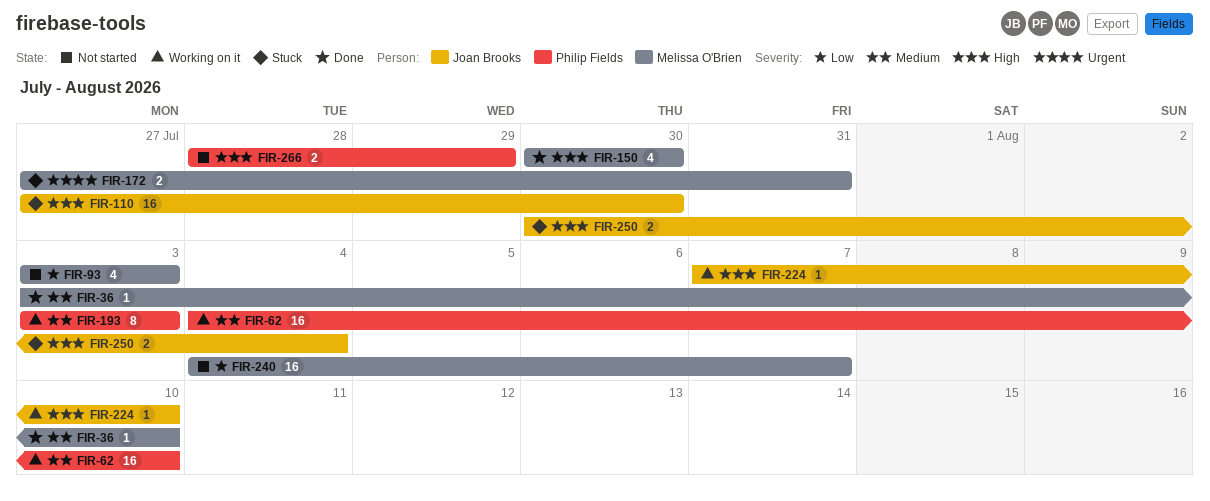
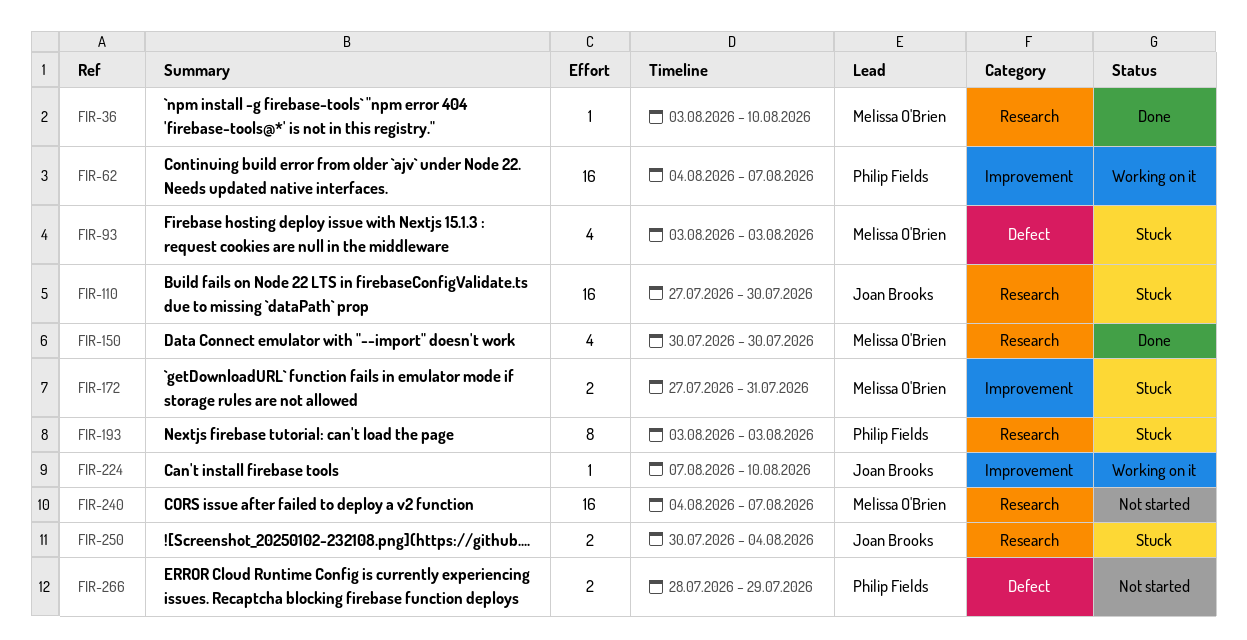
FIR-62, due: Aug 10 -> Aug 7
FIR-93, status: Not started -> Stuck
FIR-193, status: Working on it -> Stuck

